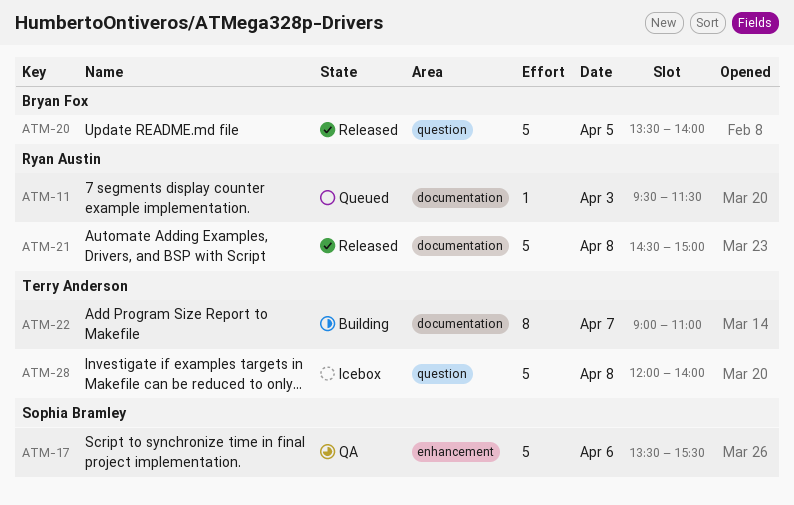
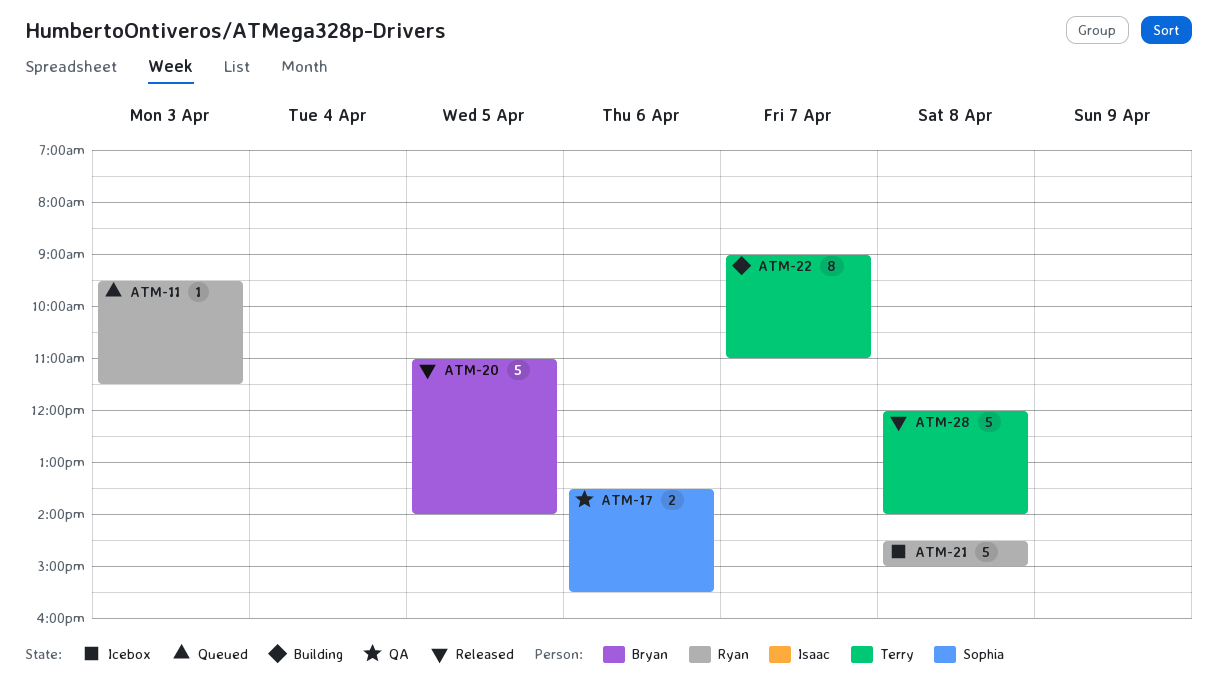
ATM-17, estimate: 5 -> 2
ATM-20, begins: 13:30 -> 11:00
ATM-21, status: Released -> Icebox
ATM-28, status: Icebox -> Released

